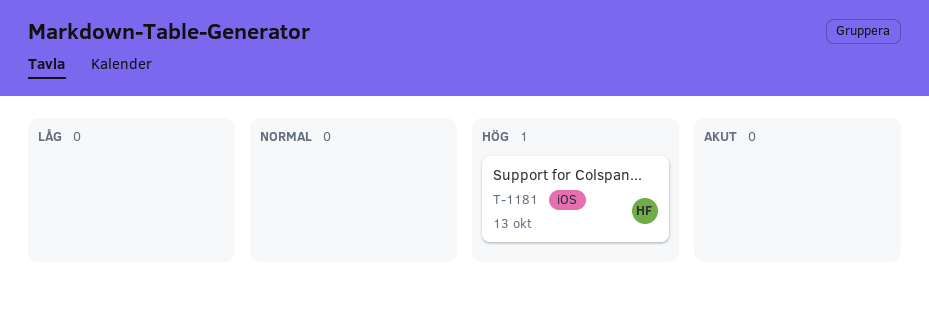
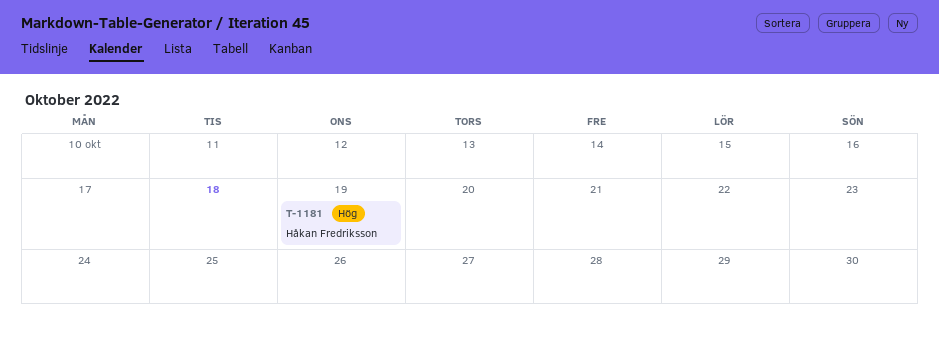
T-1181, due: Oct 13 -> Oct 19

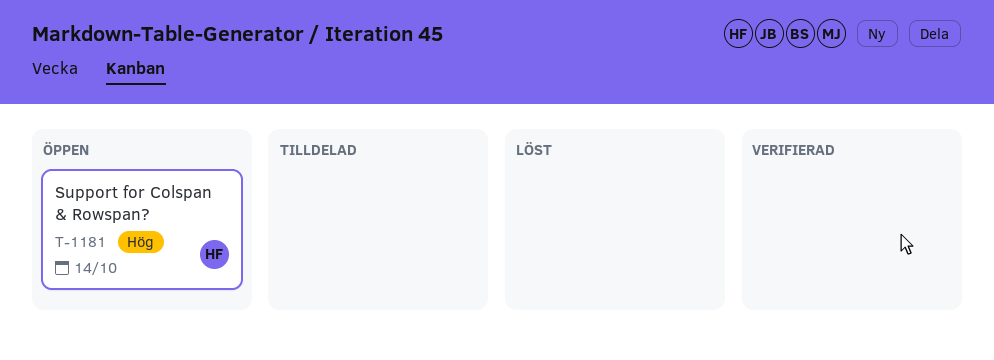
T-1181, due: Oct 19 -> Oct 14

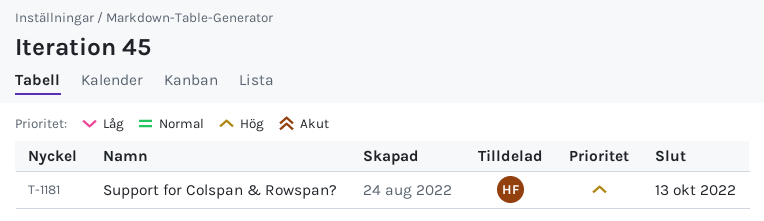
T-1181, due: Oct 14 -> Oct 13

